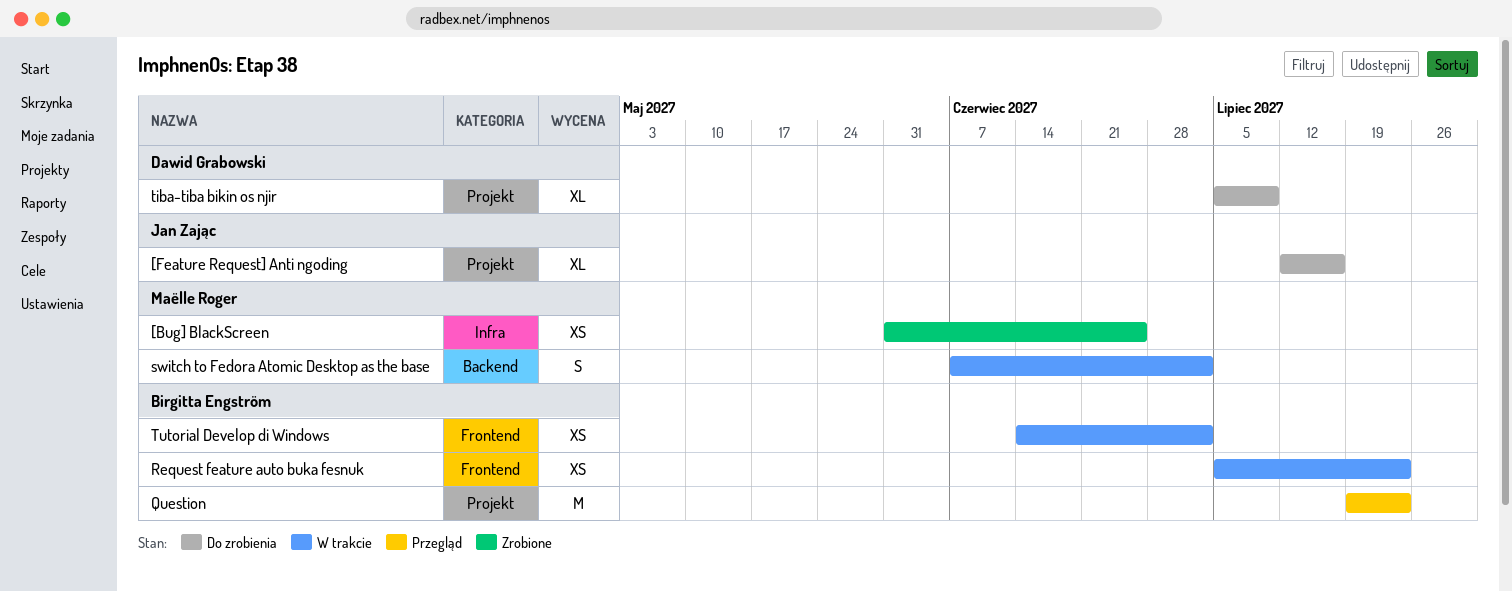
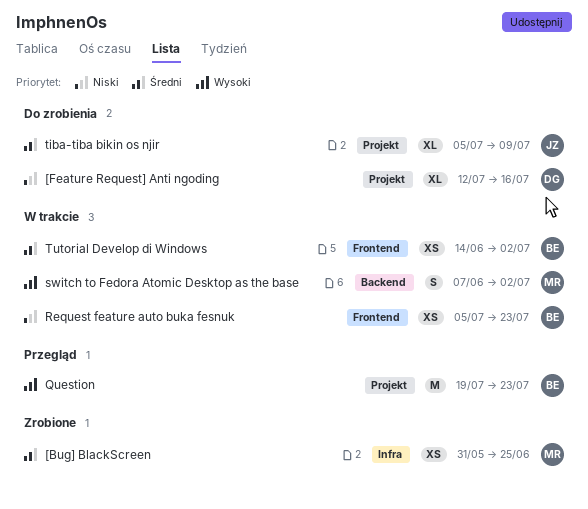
[Feature Request] Anti ngoding, owner: Jan Zając -> Dawid Grabowski
tiba-tiba bikin os njir, owner: Dawid Grabowski -> Jan Zając

